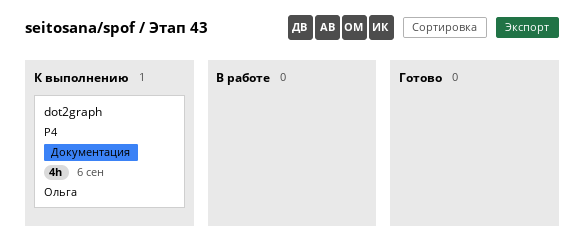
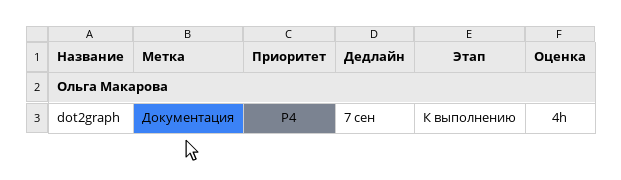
dot2graph, due: Sep 6 -> Sep 7

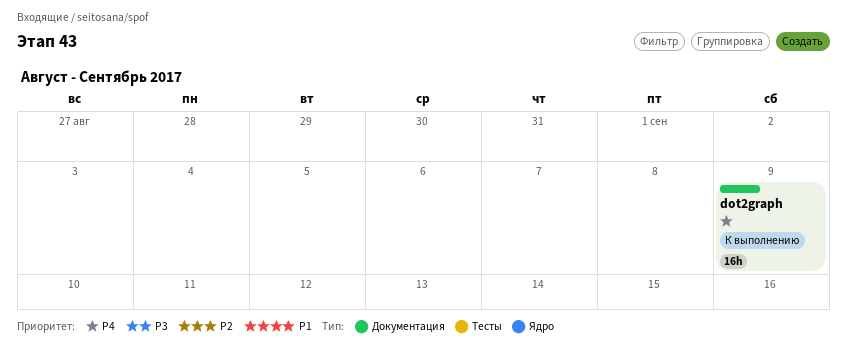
dot2graph, estimate: 4h -> 16h
dot2graph, due: Sep 7 -> Sep 9

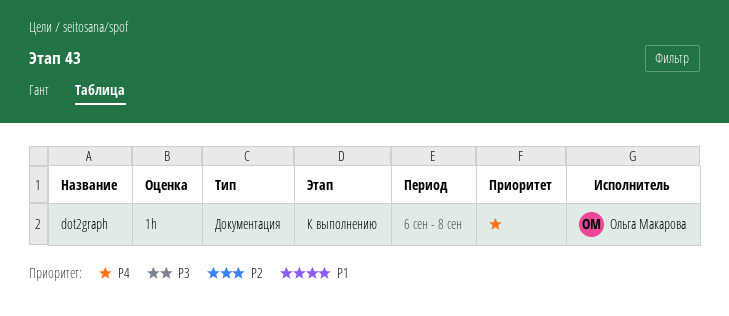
dot2graph, estimate: 16h -> 1h
dot2graph, due: Sep 9 -> Sep 8

